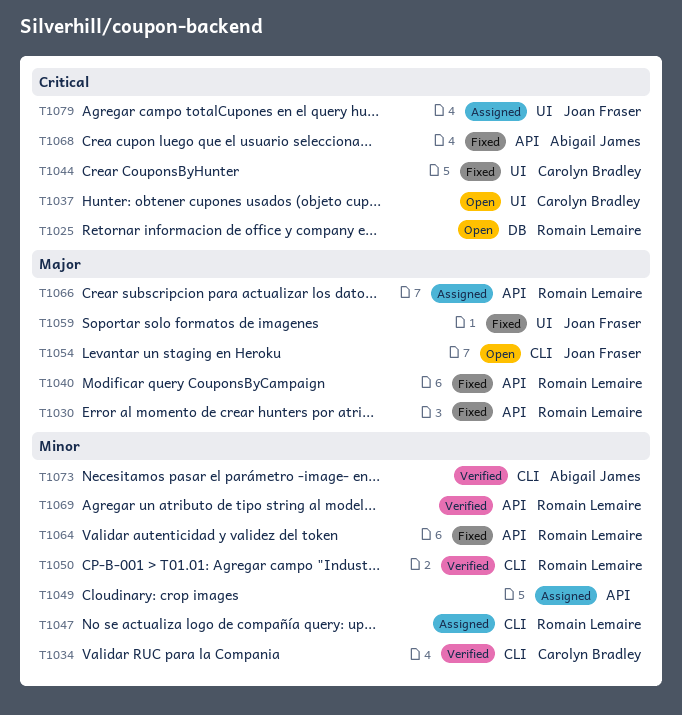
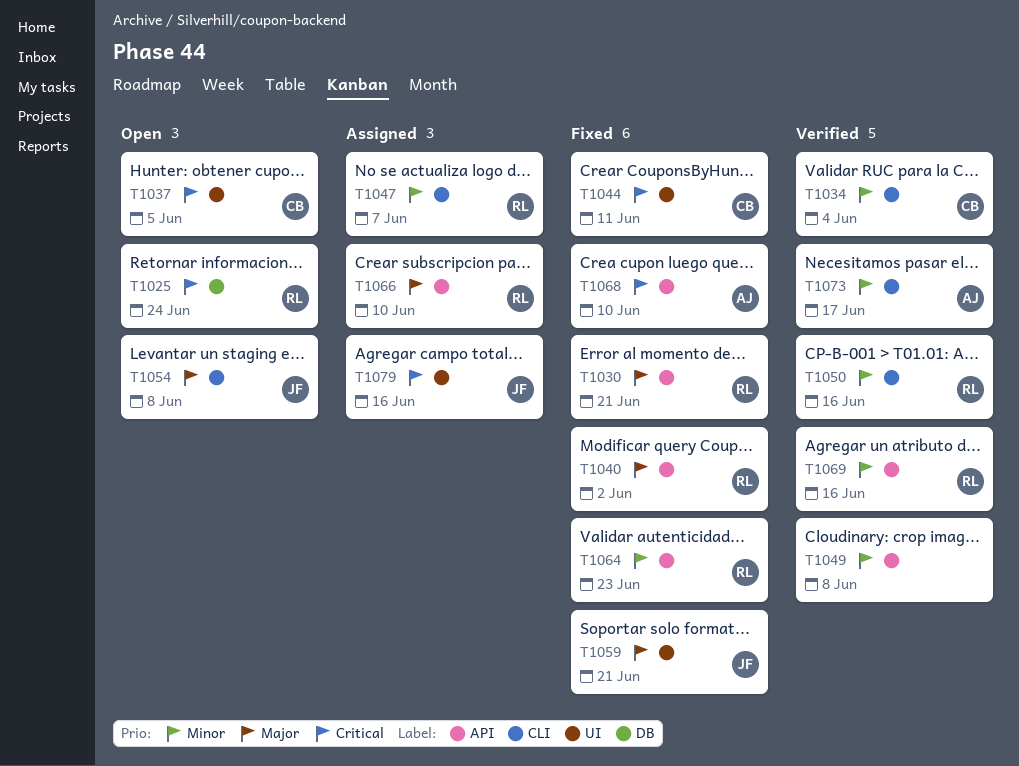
T1049, status: Assigned -> Verified

